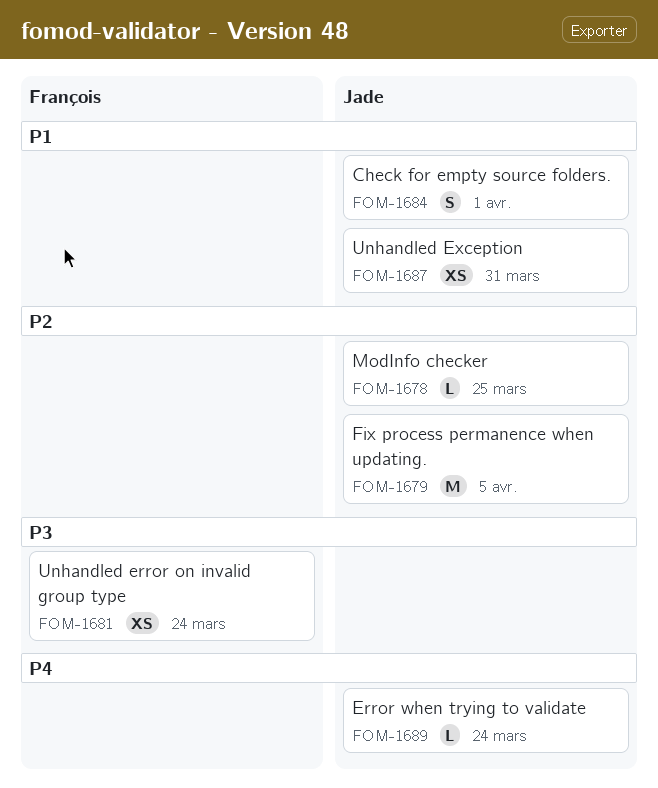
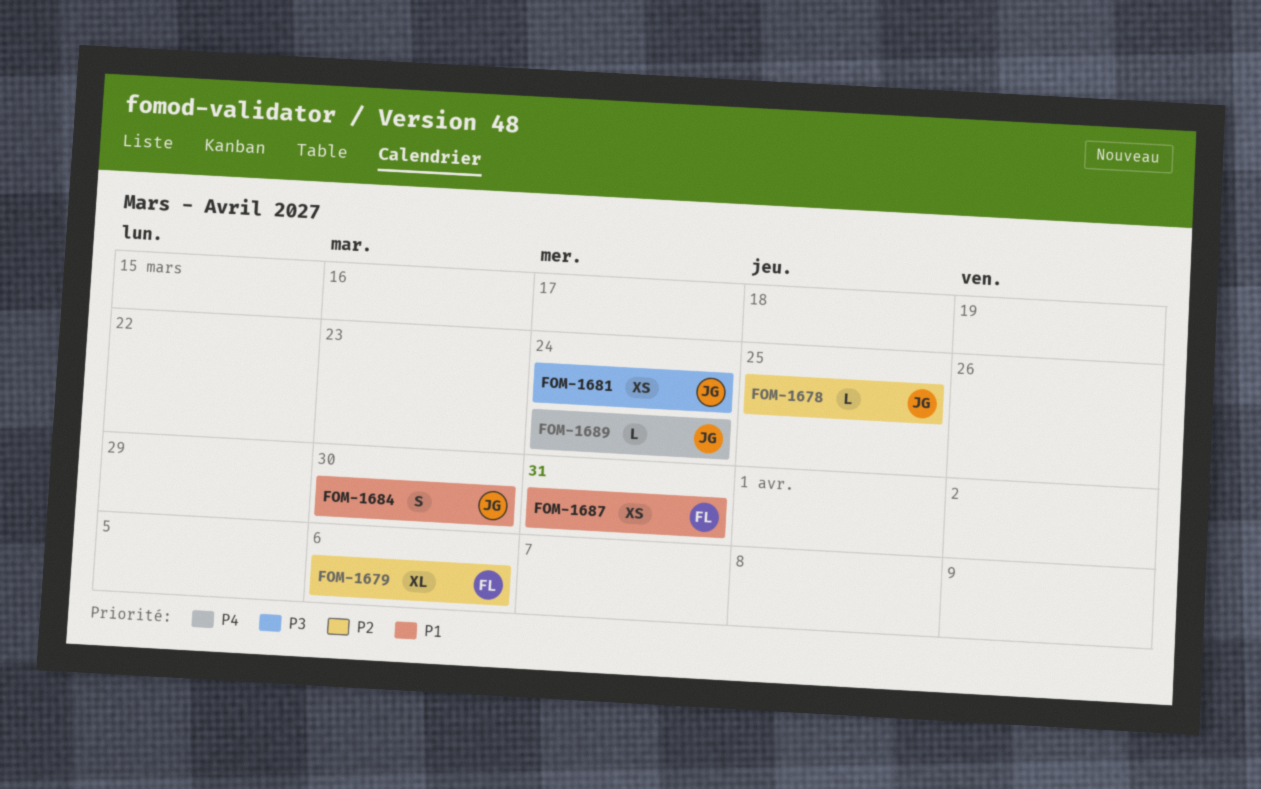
FOM-1679, owner: Jade -> François
FOM-1679, estimate: M -> XL
FOM-1679, due: Apr 5 -> Apr 6
FOM-1681, owner: François -> Jade
FOM-1684, due: Apr 1 -> Mar 30
FOM-1687, owner: Jade -> François

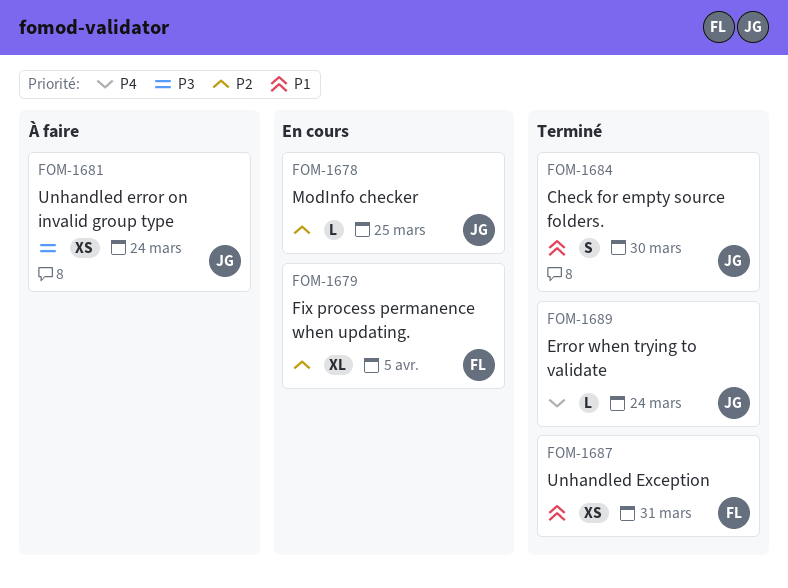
FOM-1679, due: Apr 6 -> Apr 5

